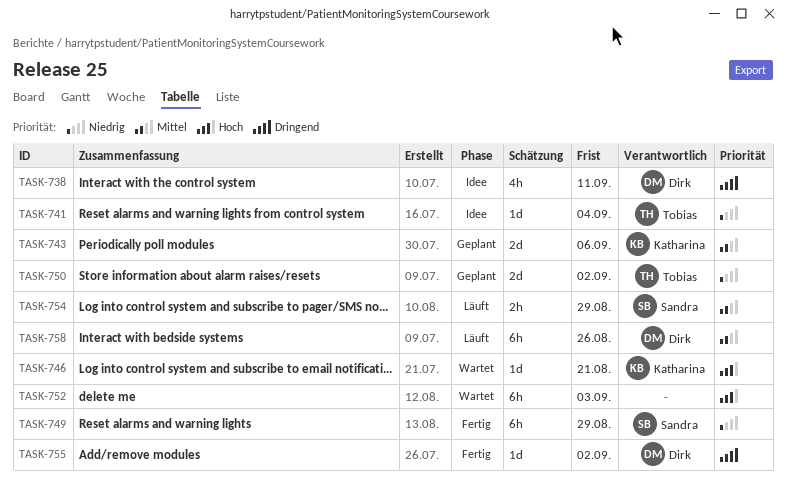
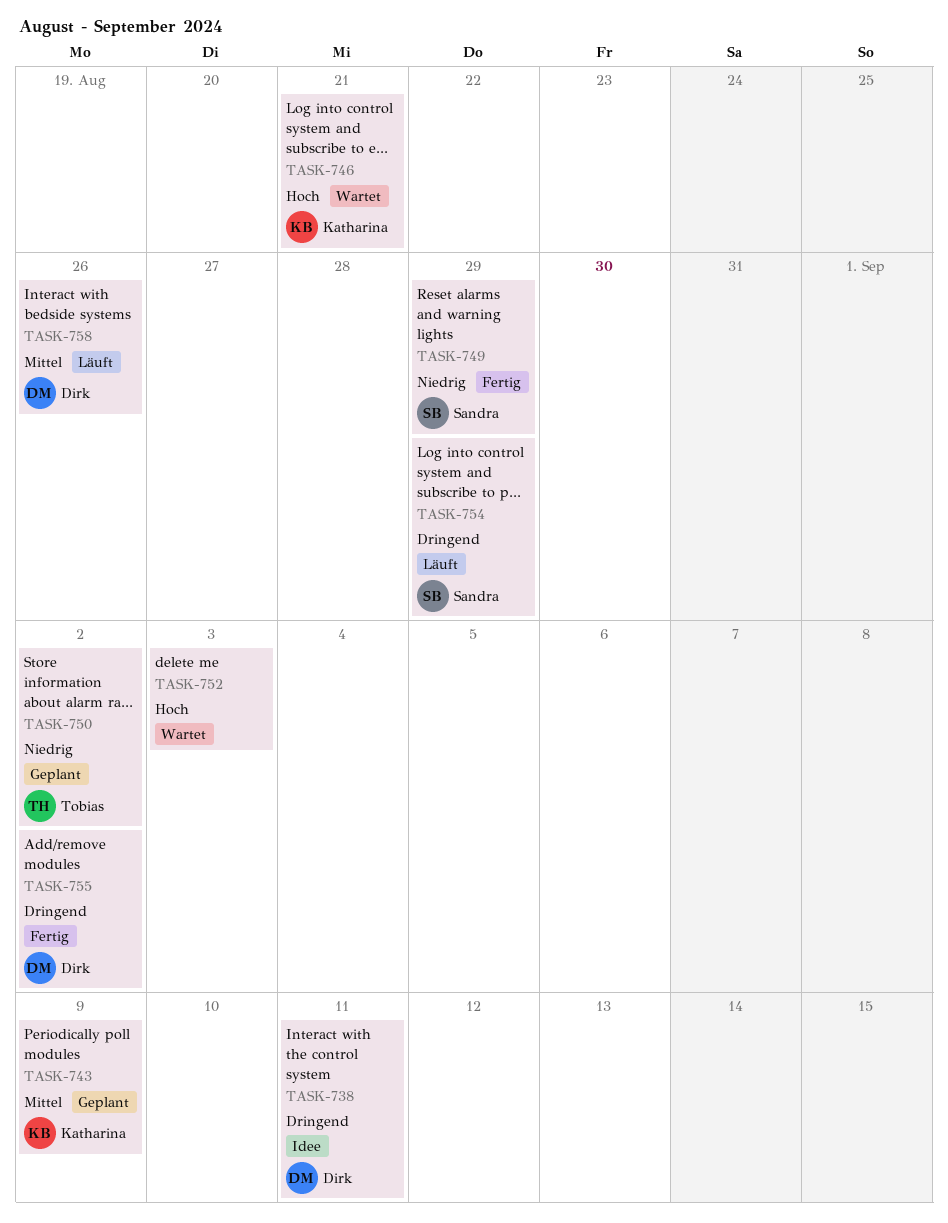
TASK-741: present -> none
TASK-743, due: Sep 6 -> Sep 9
TASK-754, priority: Mittel -> Dringend

